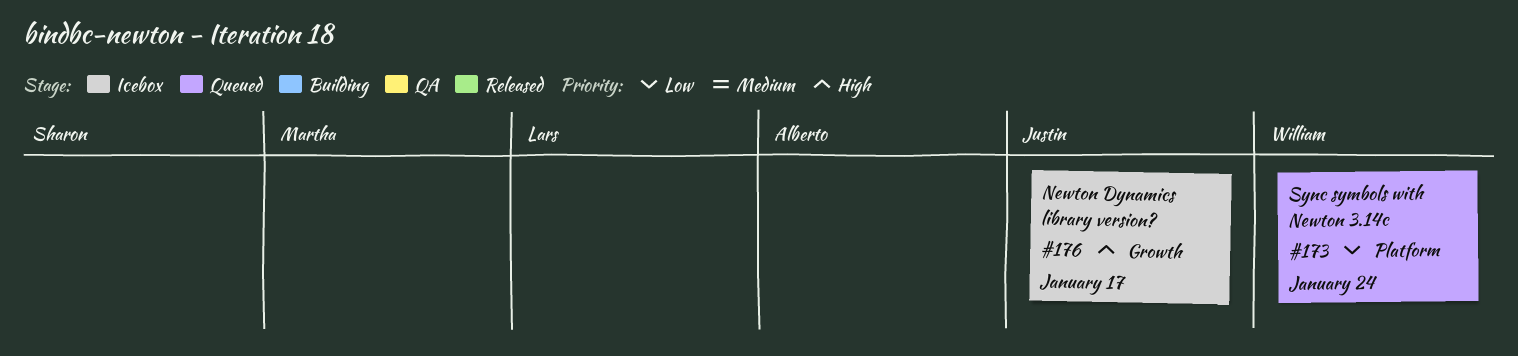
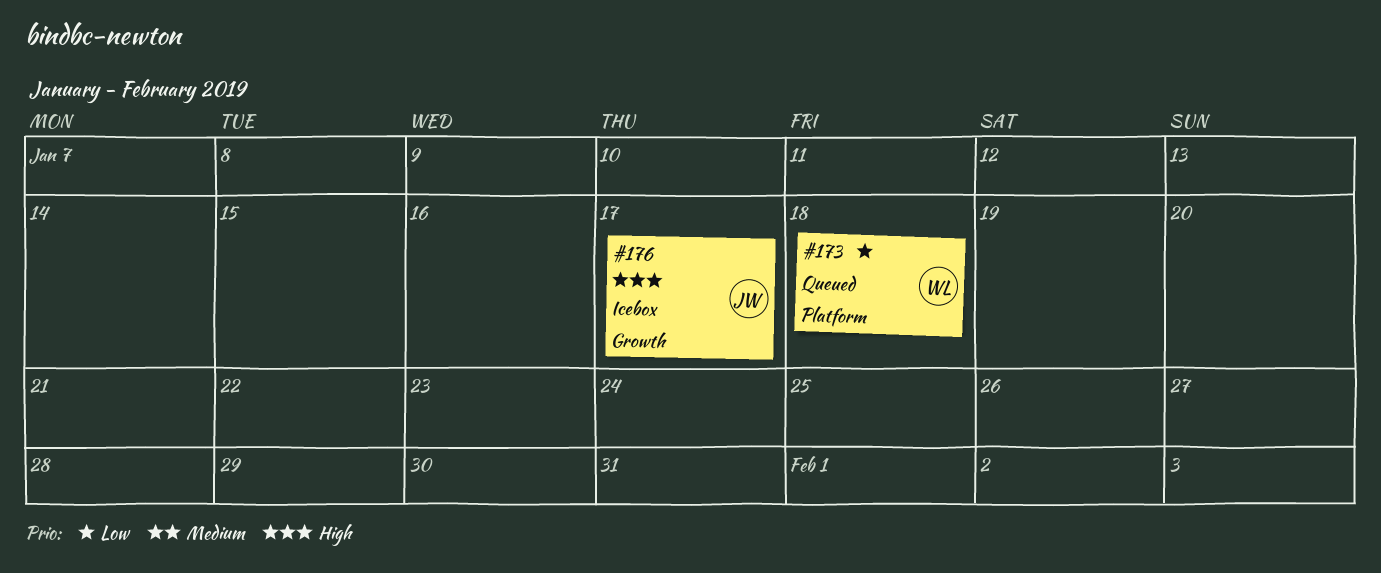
#173, due: Jan 24 -> Jan 18

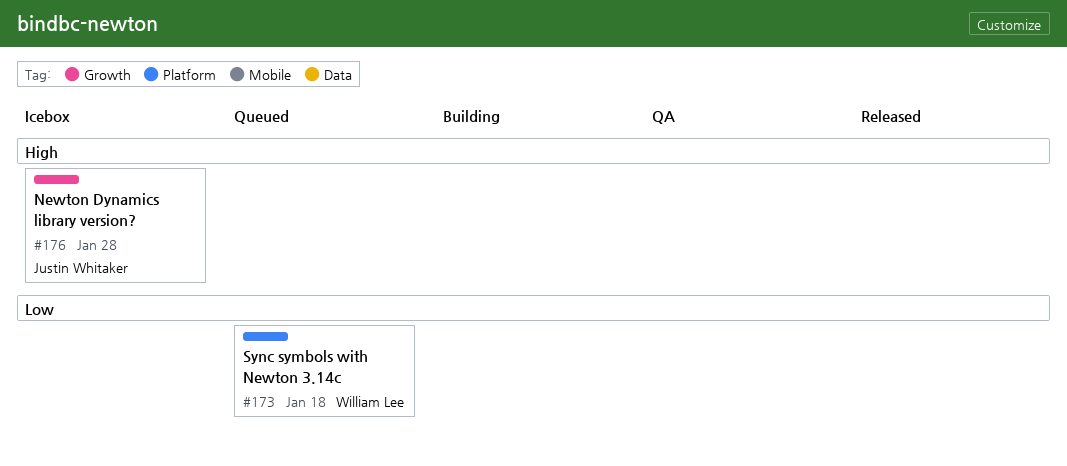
#176, due: Jan 17 -> Jan 28

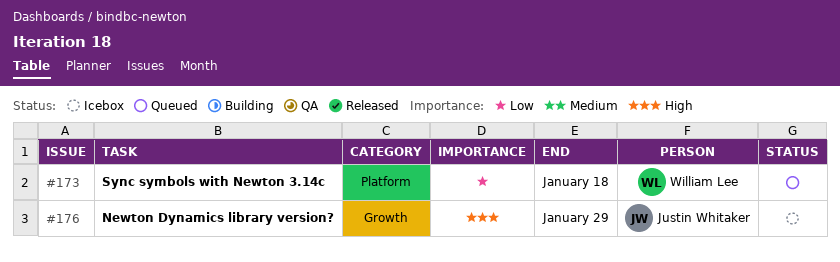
#176, due: Jan 28 -> Jan 29

